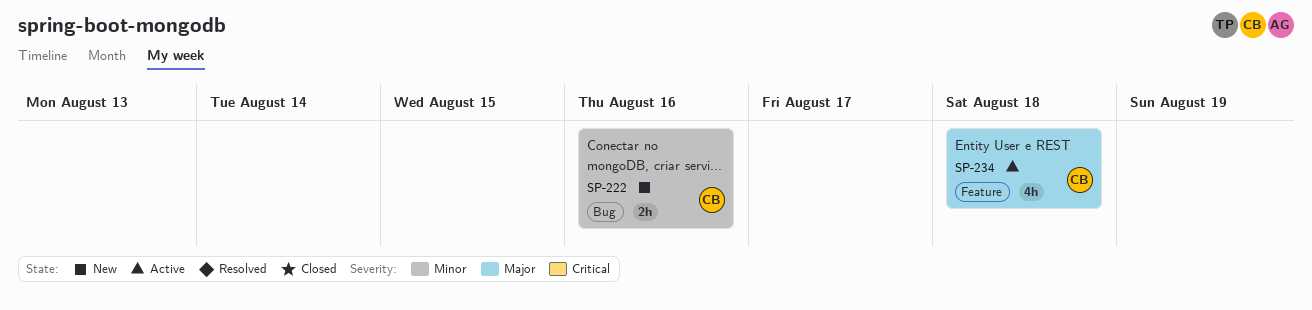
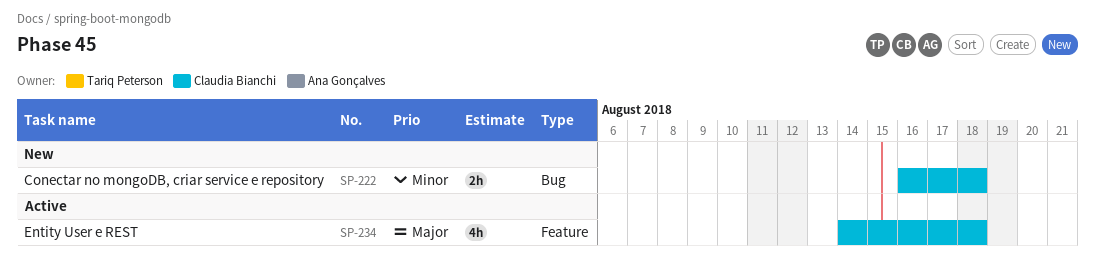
SP-222, due: Aug 16 -> Aug 18

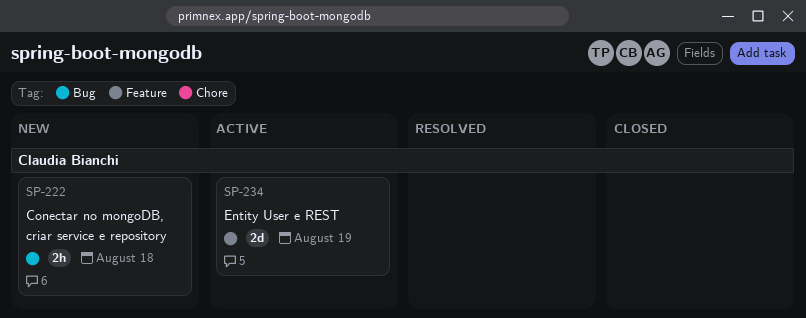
SP-234, estimate: 4h -> 2d
SP-234, due: Aug 18 -> Aug 19

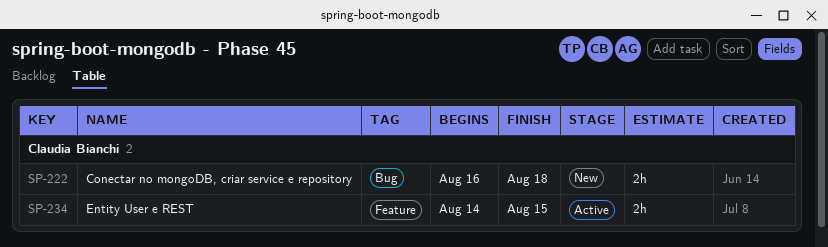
SP-234, estimate: 2d -> 2h
SP-234, due: Aug 19 -> Aug 15

